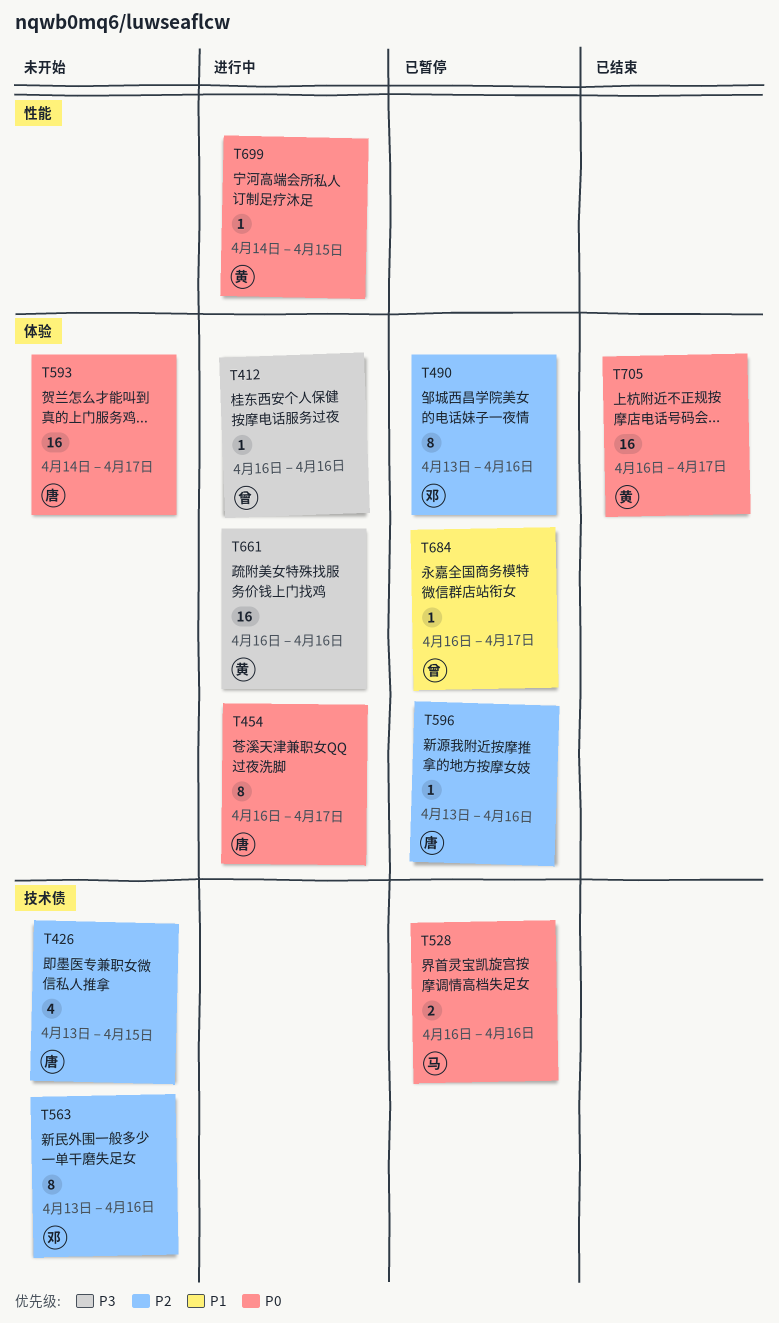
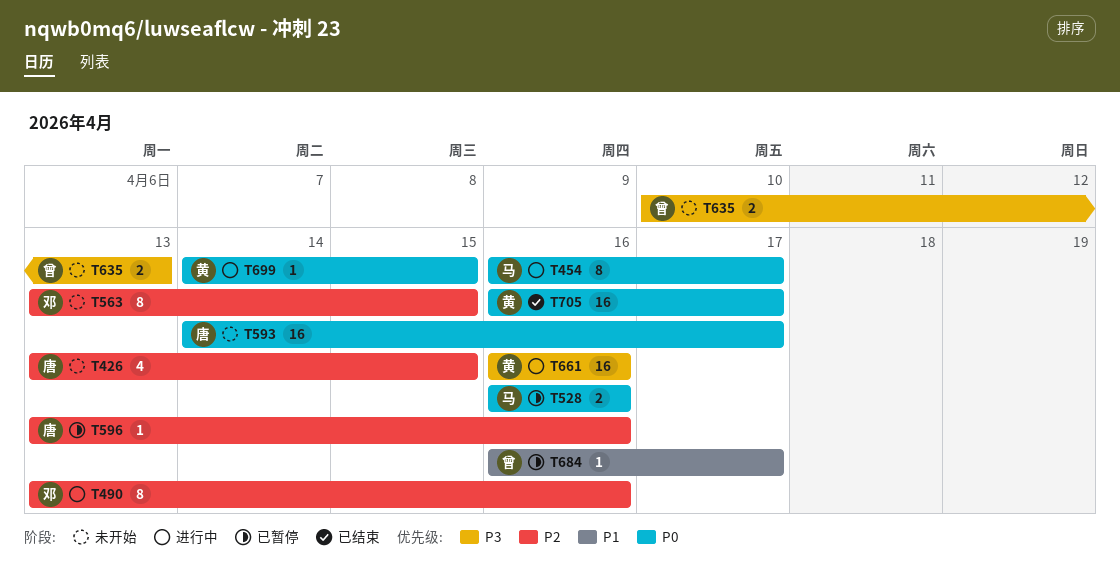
T412: present -> none
T454, owner: 唐 -> 马
T490, status: 已暂停 -> 进行中
T563, due: Apr 16 -> Apr 15
T635: none -> present

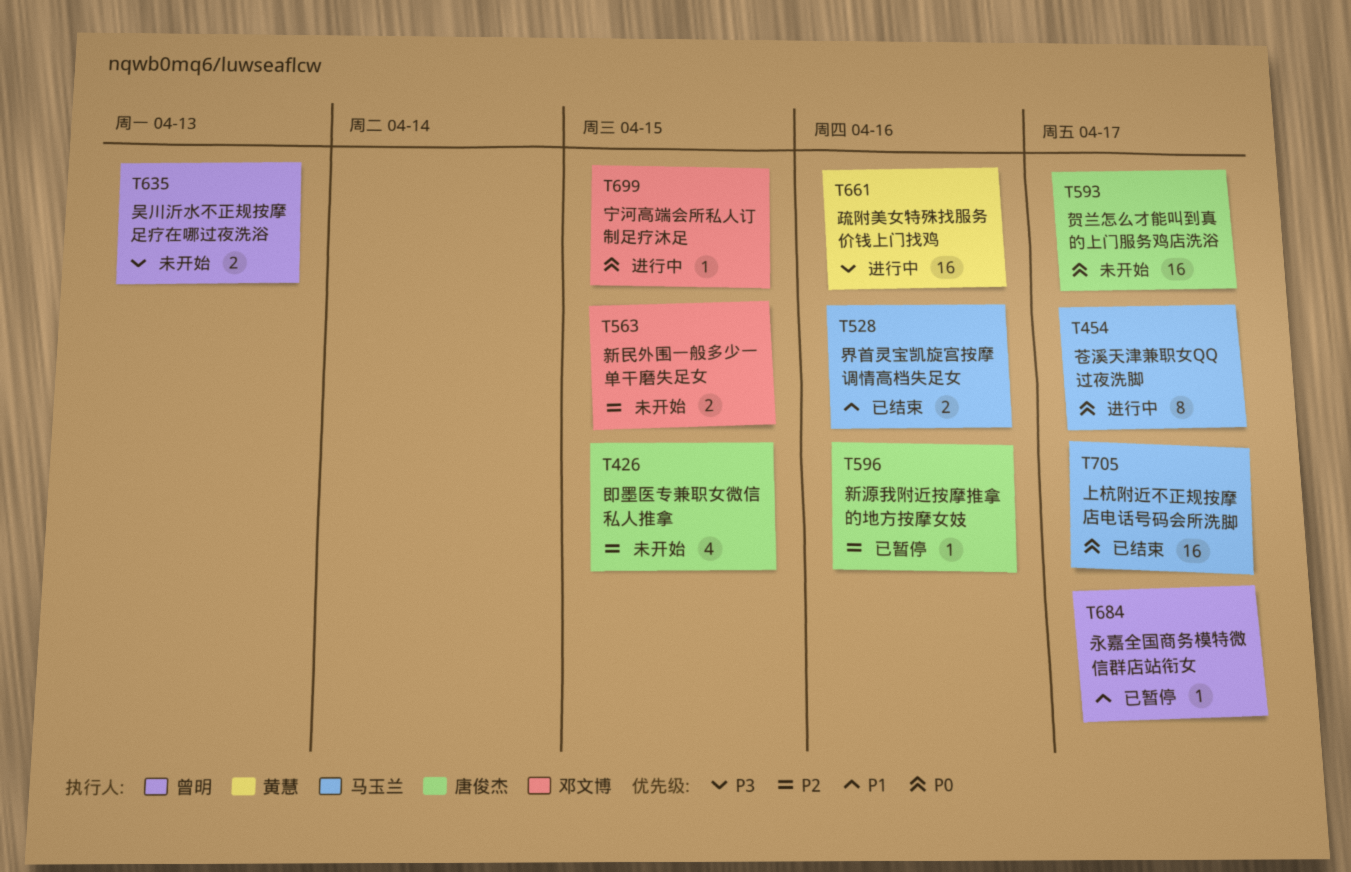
T490: present -> none
T528, status: 已暂停 -> 已结束
T528, priority: P0 -> P1
T563, estimate: 8 -> 2
T699, owner: 黄慧 -> 邓文博
T705, owner: 黄慧 -> 马玉兰

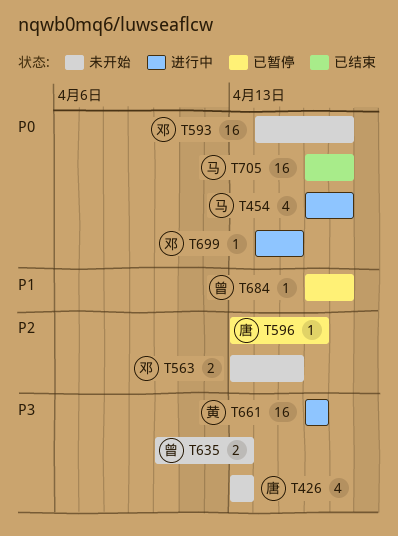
T426, priority: P2 -> P3
T426, due: Apr 15 -> Apr 13
T454, estimate: 8 -> 4
T528: present -> none
T593, owner: 唐俊杰 -> 邓文博

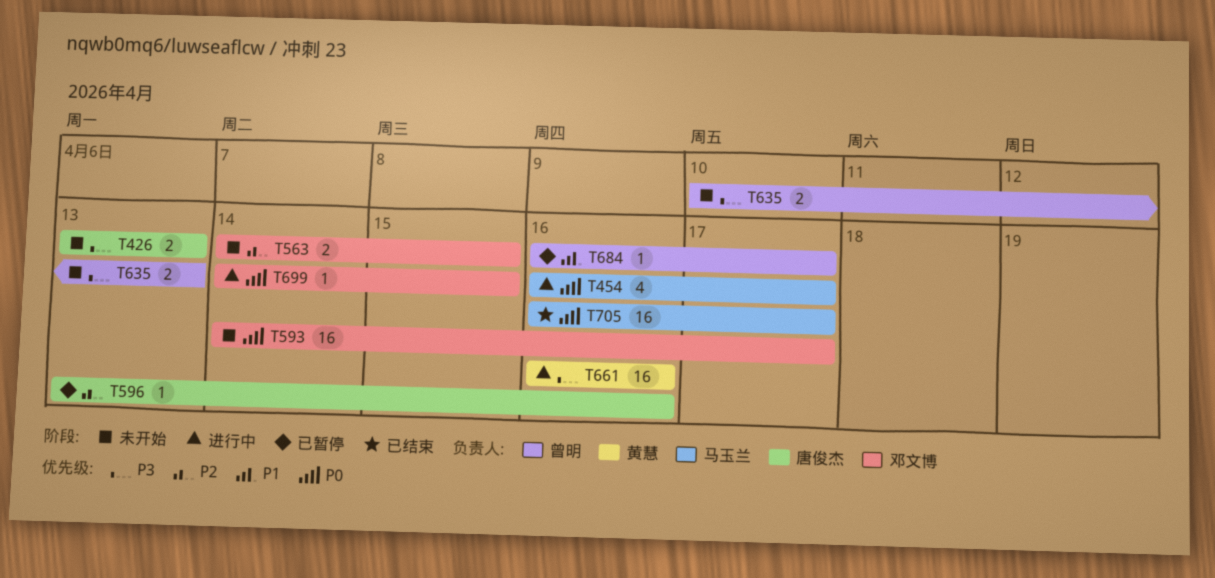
T426, estimate: 4 -> 2
T563, start: Apr 13 -> Apr 14

